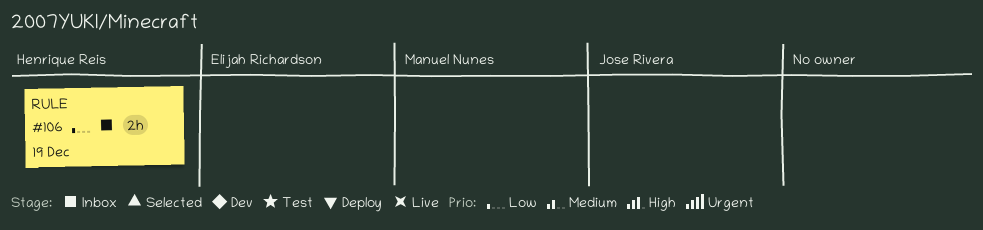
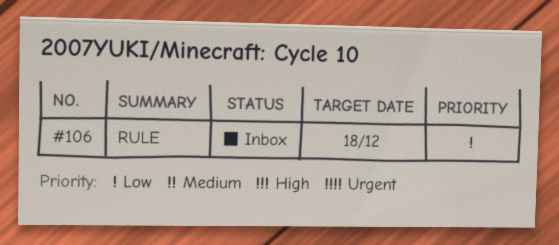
#106, due: Dec 19 -> Dec 18

